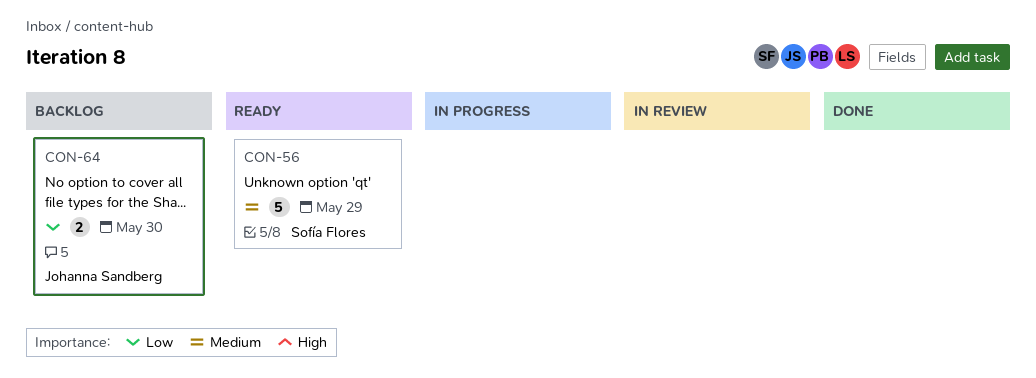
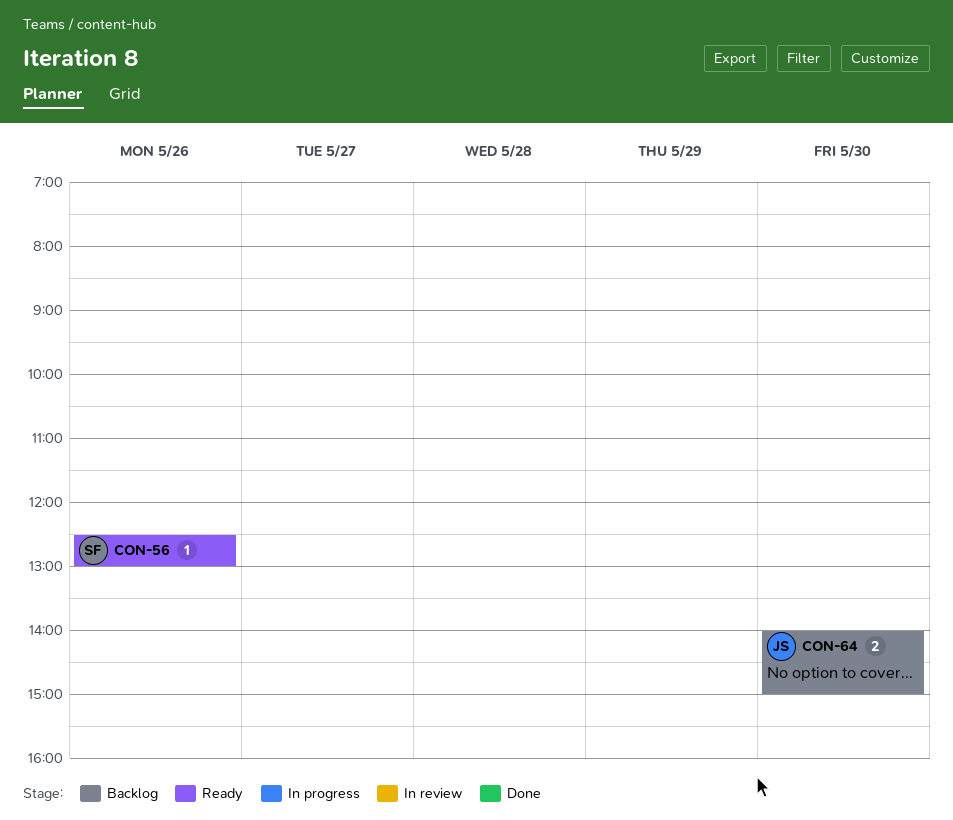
CON-56, estimate: 5 -> 1
CON-56, day: May 29 -> May 26

